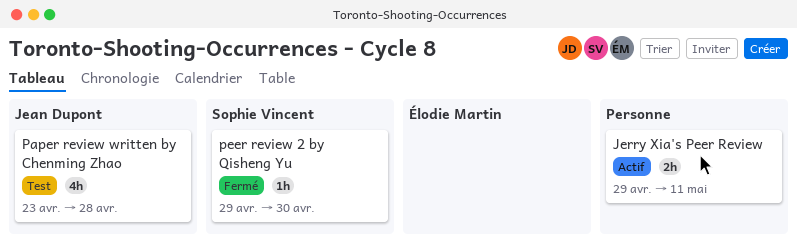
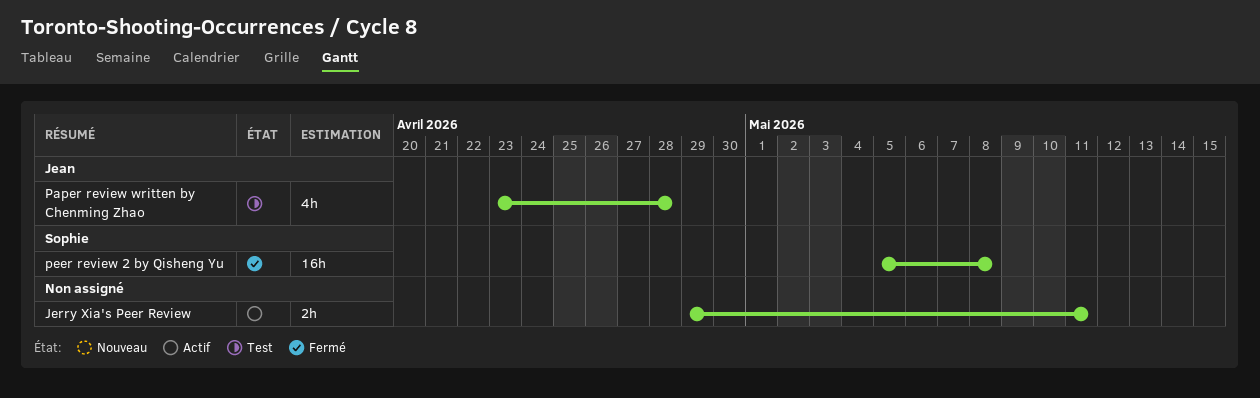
peer review 2 by Qisheng Yu, estimate: 1h -> 16h
peer review 2 by Qisheng Yu, start: Apr 29 -> May 5
peer review 2 by Qisheng Yu, due: Apr 30 -> May 8

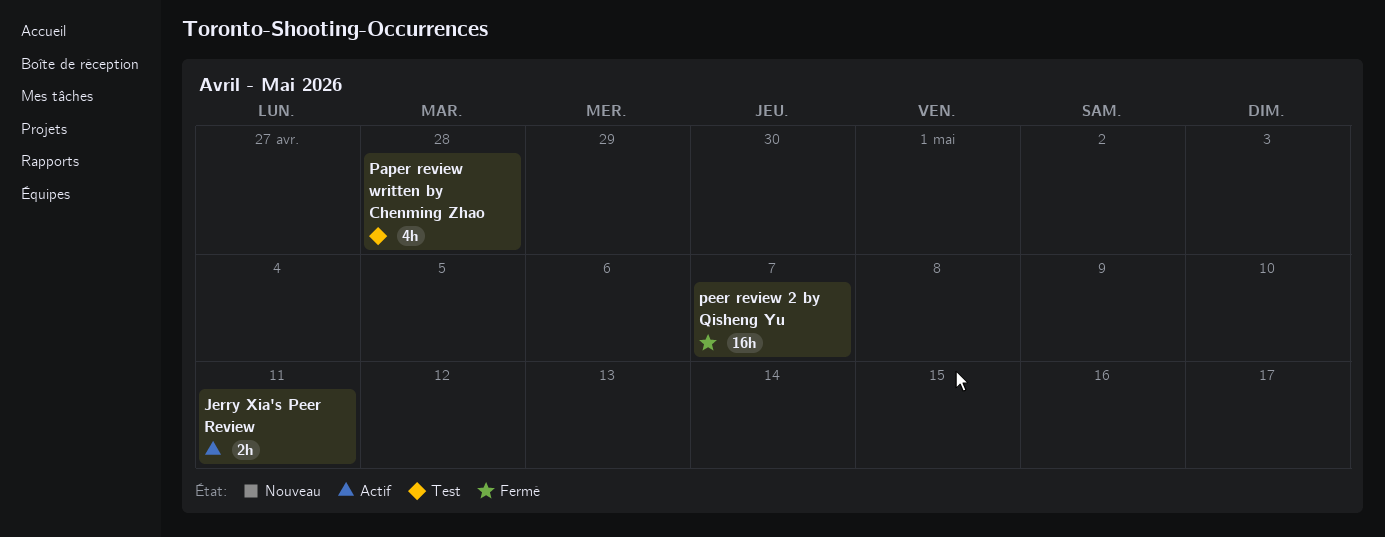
peer review 2 by Qisheng Yu, due: May 8 -> May 7

